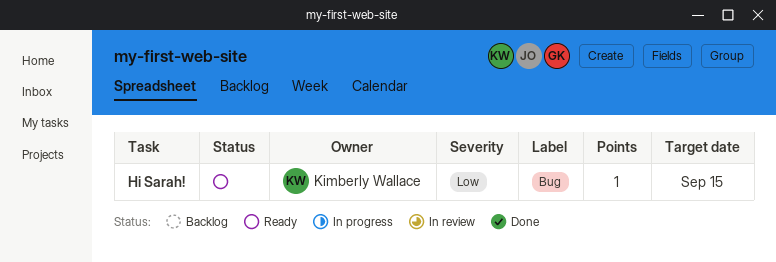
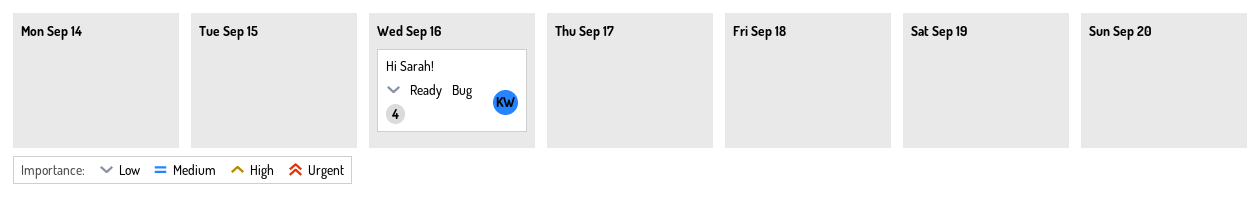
Hi Sarah!, estimate: 1 -> 4
Hi Sarah!, due: Sep 15 -> Sep 16

